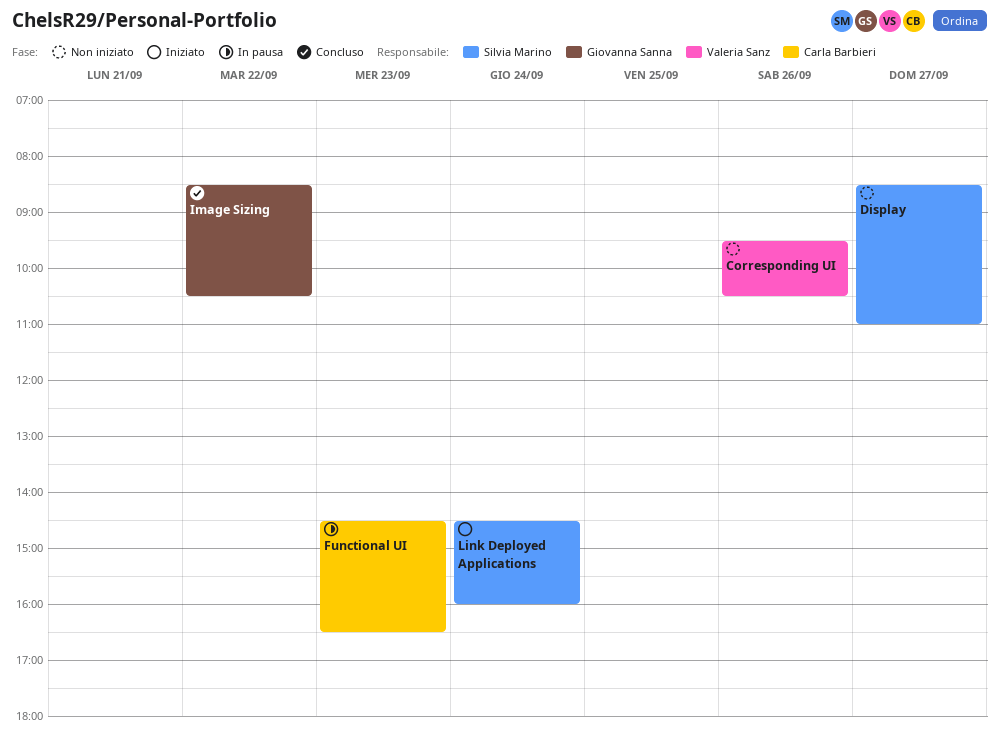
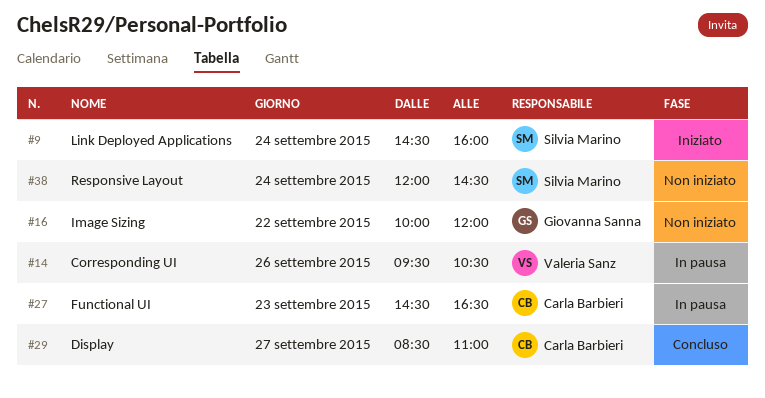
Corresponding UI, status: Non iniziato -> In pausa
Display, status: Non iniziato -> Concluso
Display, owner: Silvia Marino -> Carla Barbieri
Image Sizing, status: Concluso -> Non iniziato
Image Sizing, begins: 08:30 -> 10:00
Image Sizing, ends: 10:30 -> 12:00
Responsive Layout: none -> present

